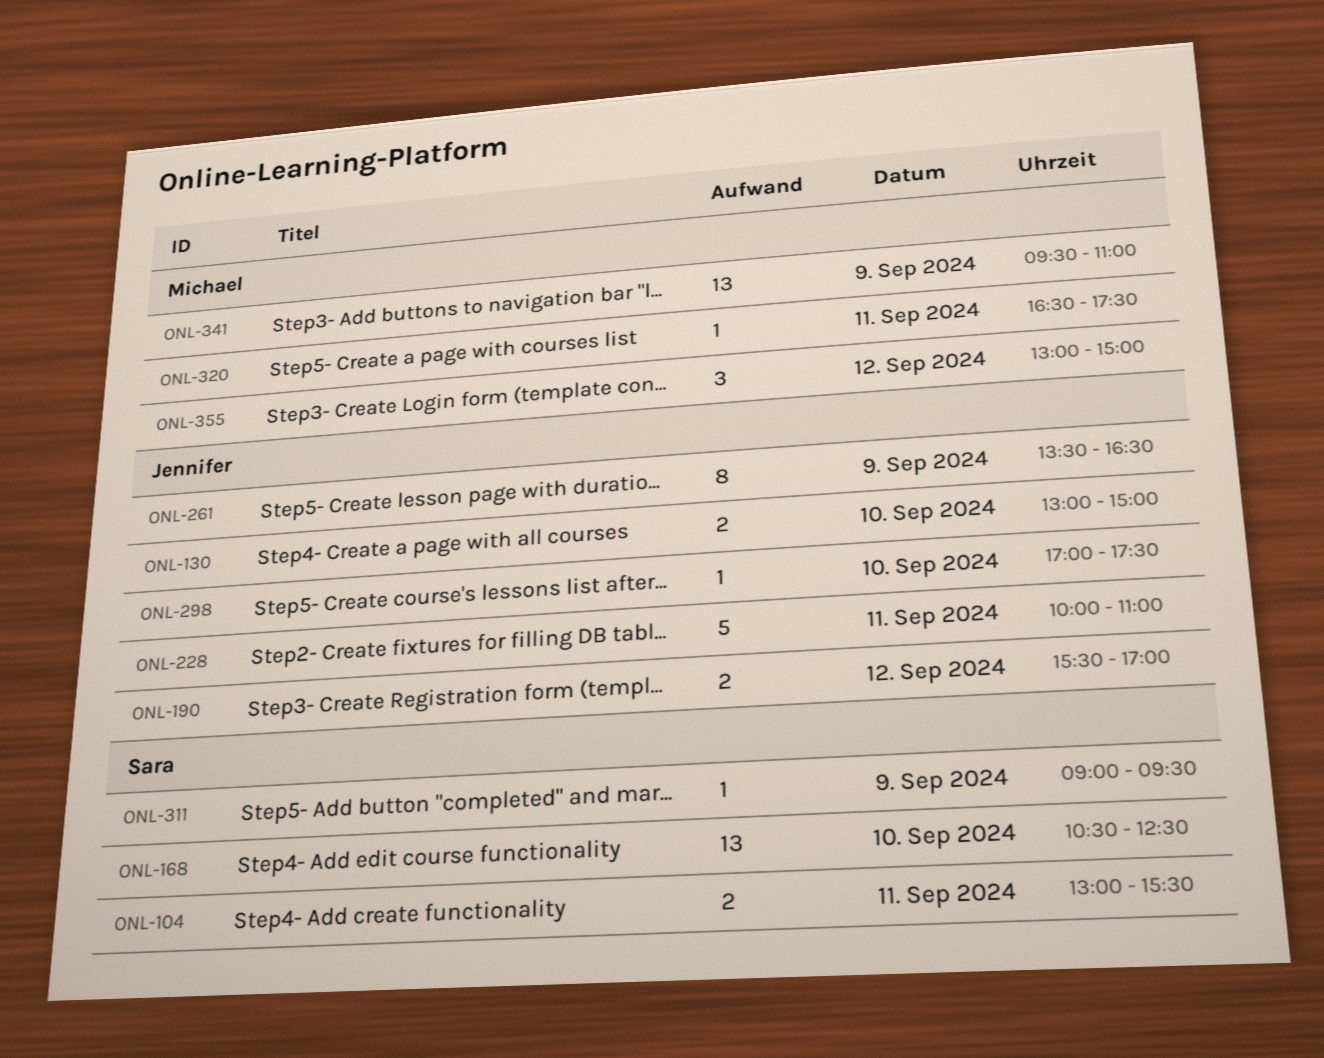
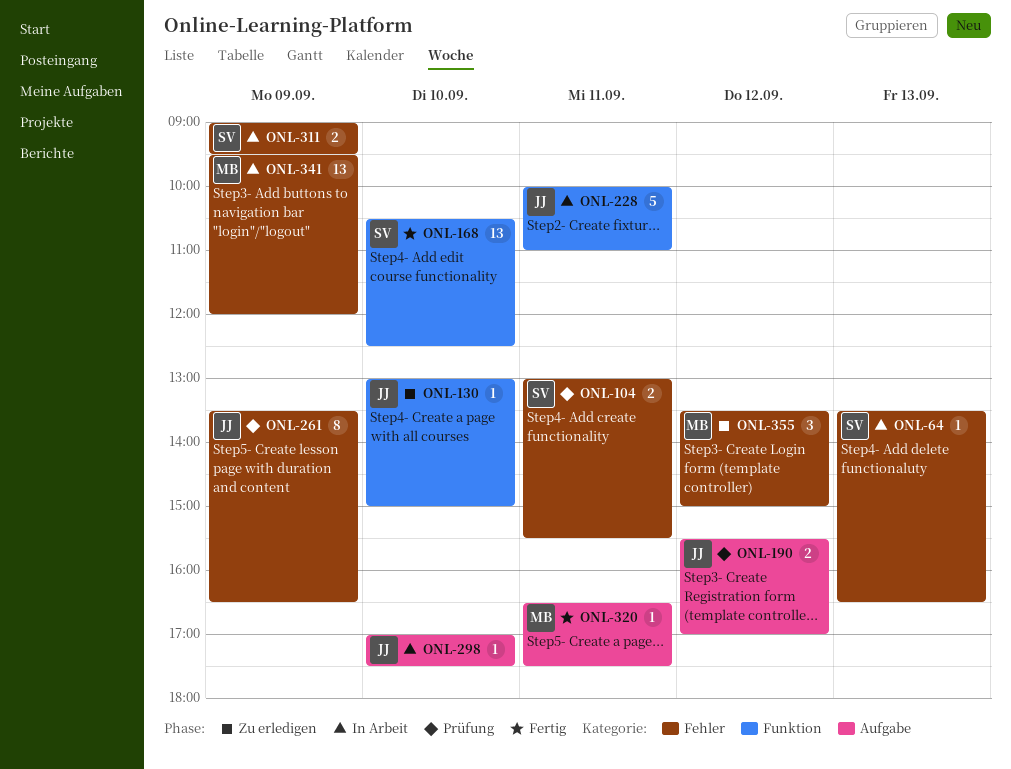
ONL-64: none -> present
ONL-130, estimate: 2 -> 1
ONL-311, estimate: 1 -> 2
ONL-341, ends: 11:00 -> 12:00
ONL-355, begins: 13:00 -> 13:30

